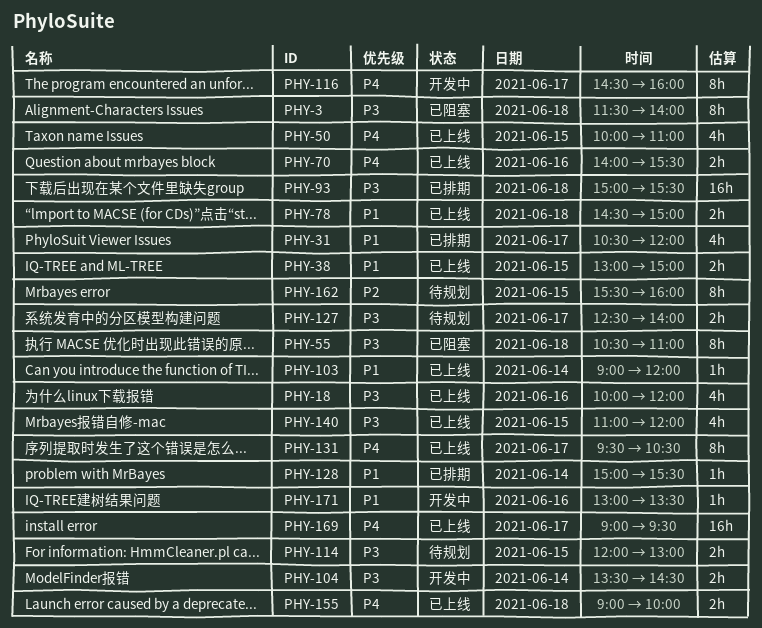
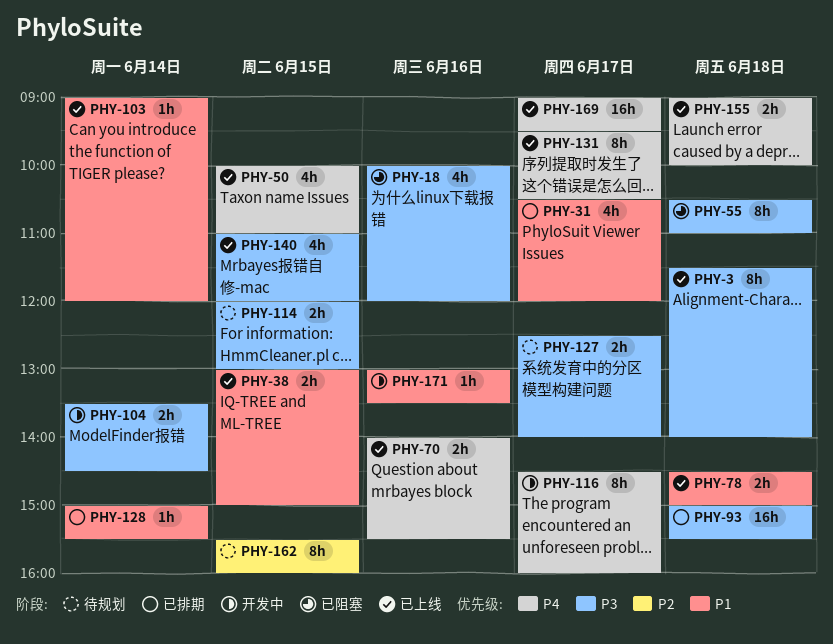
PHY-3, status: 已阻塞 -> 已上线
PHY-18, status: 已上线 -> 已阻塞

